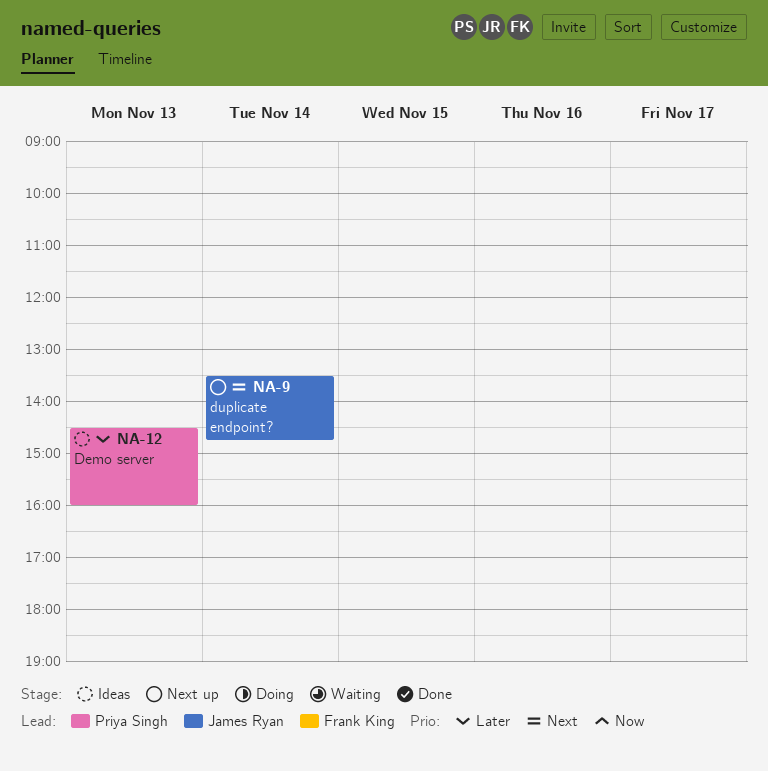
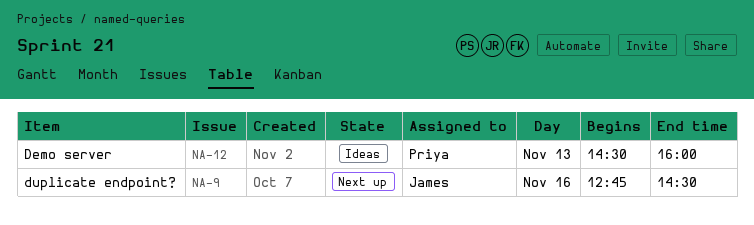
NA-9, day: Nov 14 -> Nov 16
NA-9, begins: 13:30 -> 12:45
NA-9, ends: 14:45 -> 14:30

